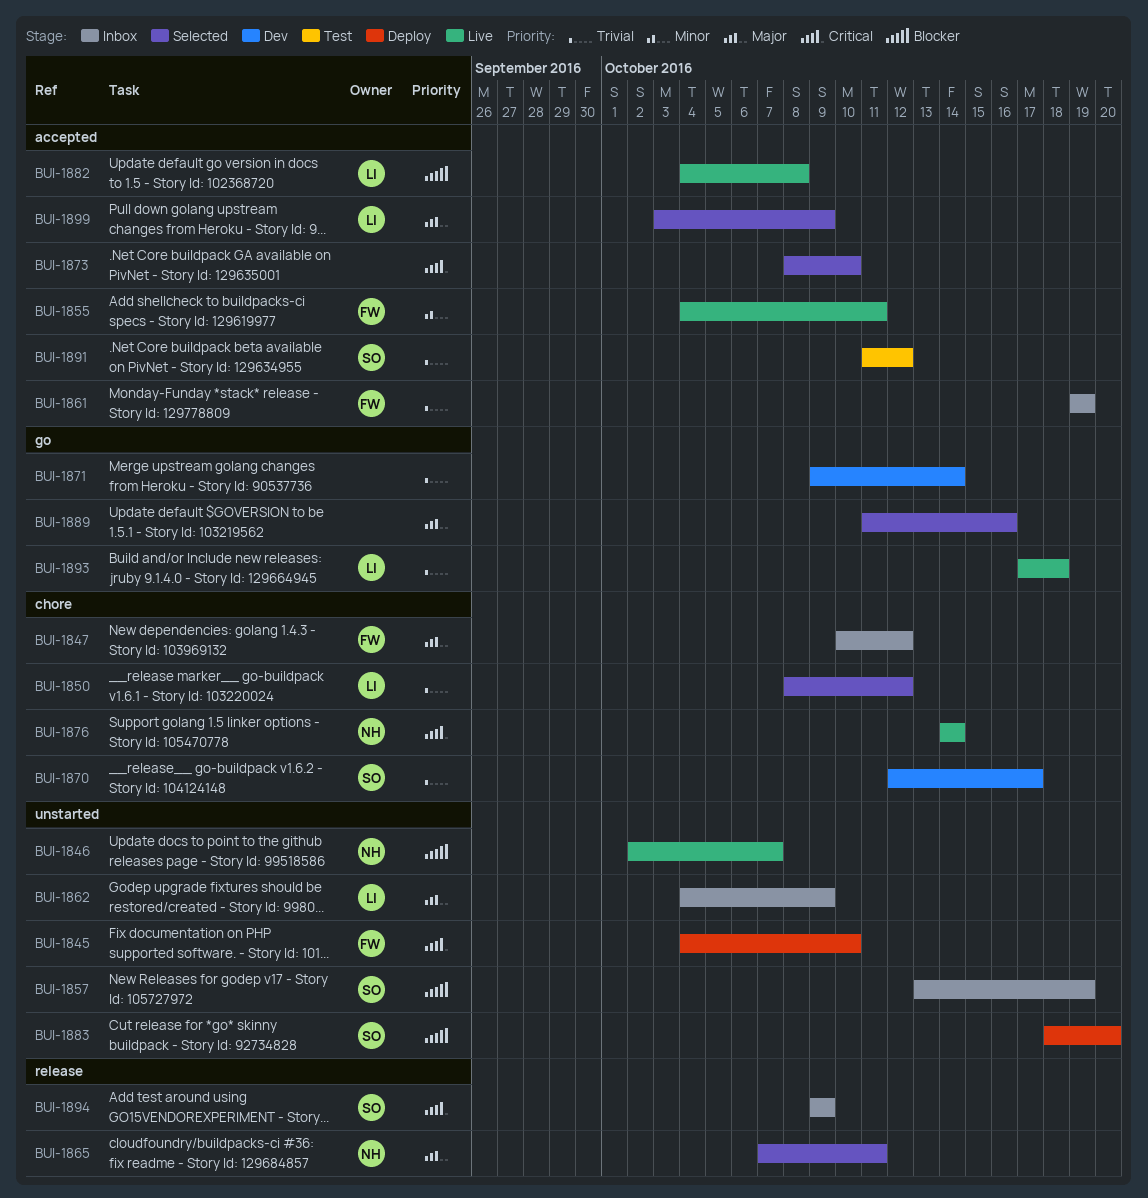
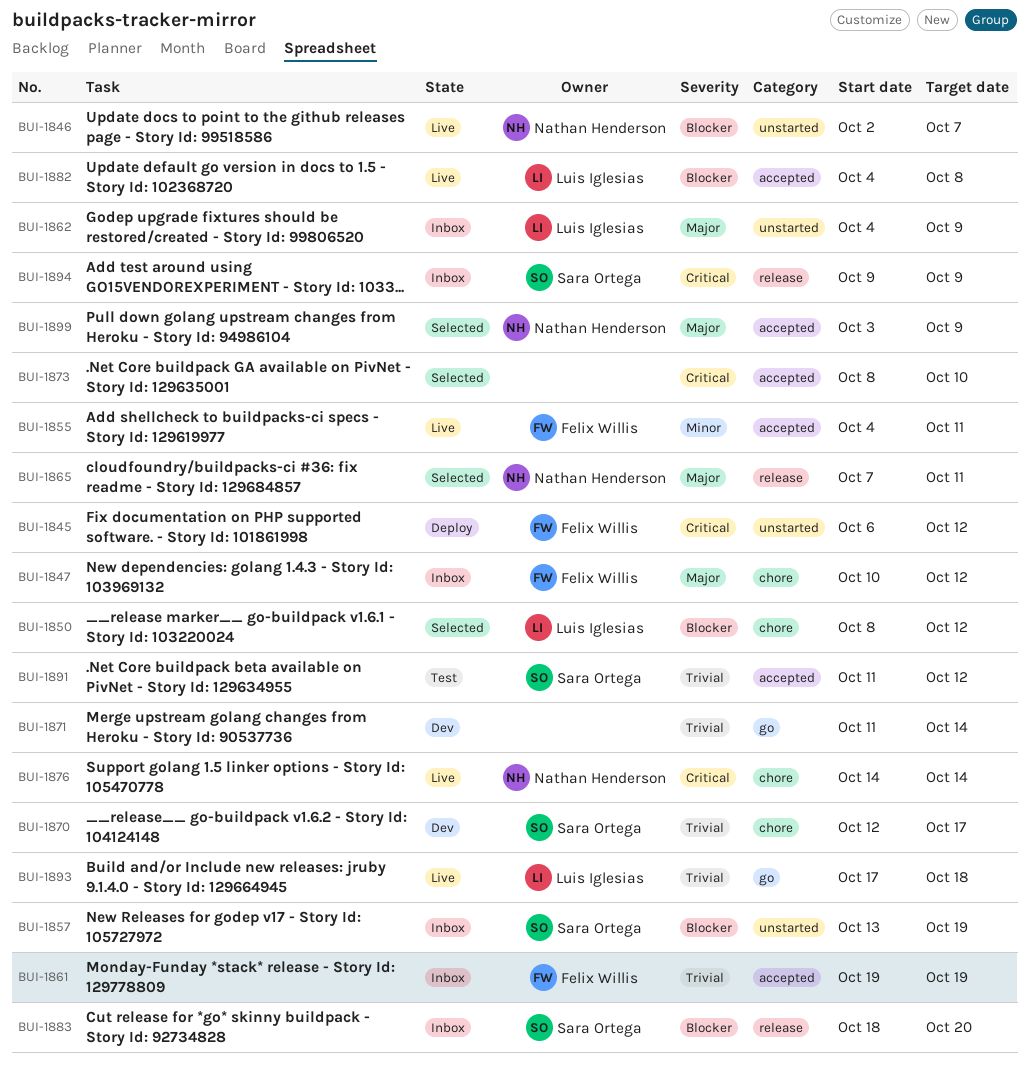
BUI-1845, start: Oct 4 -> Oct 6
BUI-1845, due: Oct 10 -> Oct 12
BUI-1850, priority: Trivial -> Blocker
BUI-1871, start: Oct 9 -> Oct 11
BUI-1883, status: Deploy -> Inbox
BUI-1883, label: unstarted -> release
BUI-1889: present -> none
BUI-1899, owner: Luis Iglesias -> Nathan Henderson

